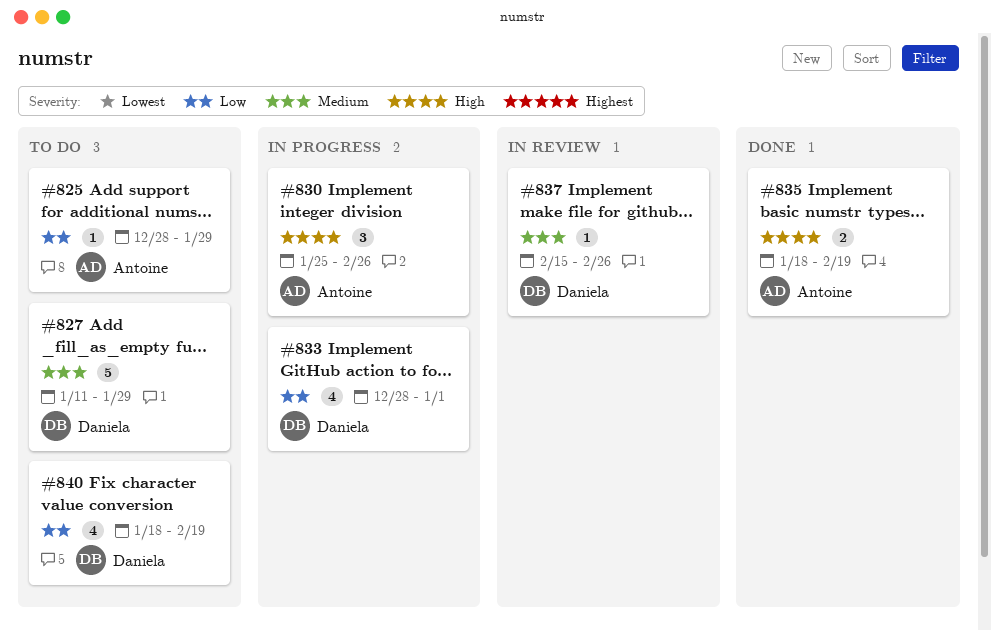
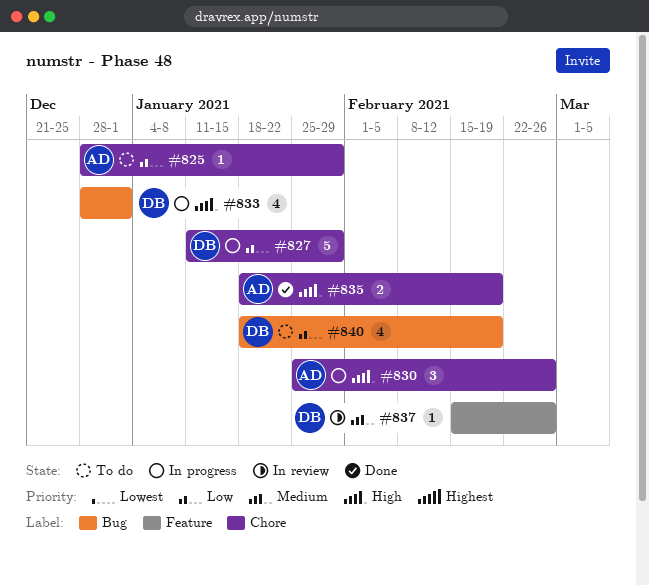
#827, status: To do -> In progress
#827, priority: Medium -> Low
#833, priority: Low -> High

